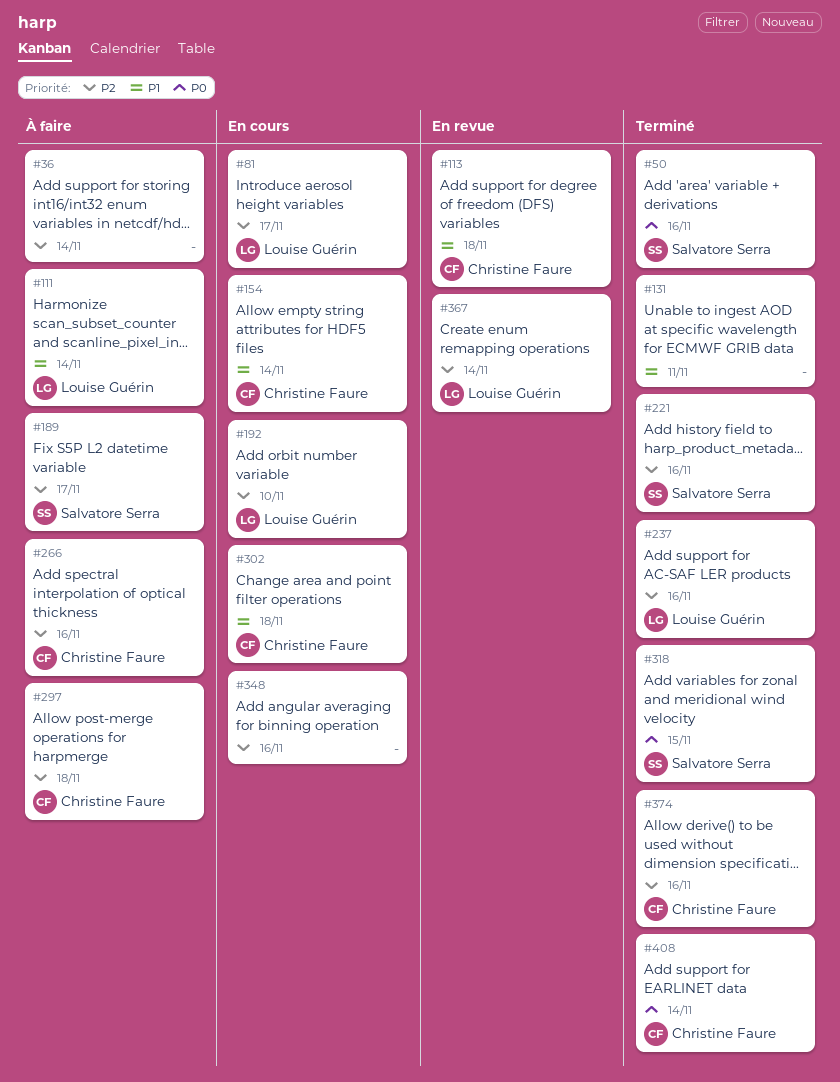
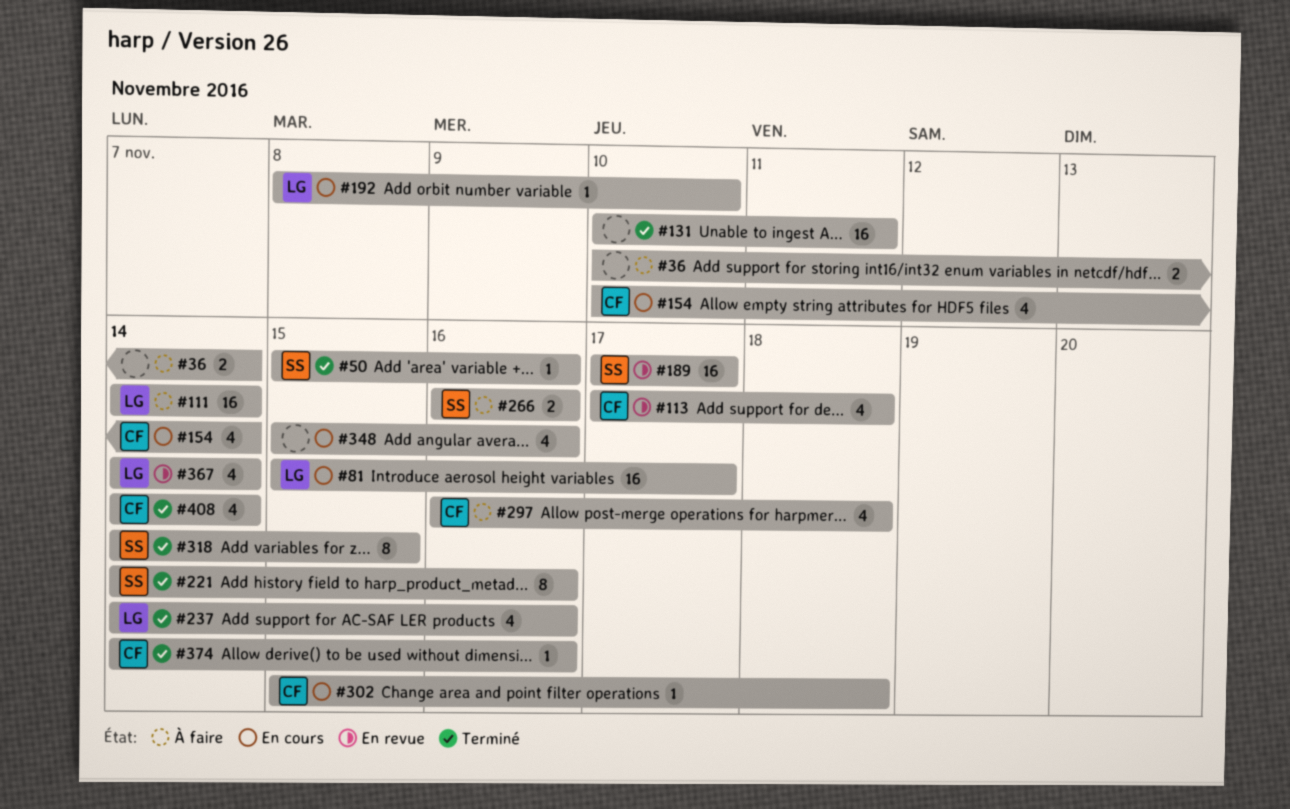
#189, status: À faire -> En revue
#266, owner: Christine Faure -> Salvatore Serra

